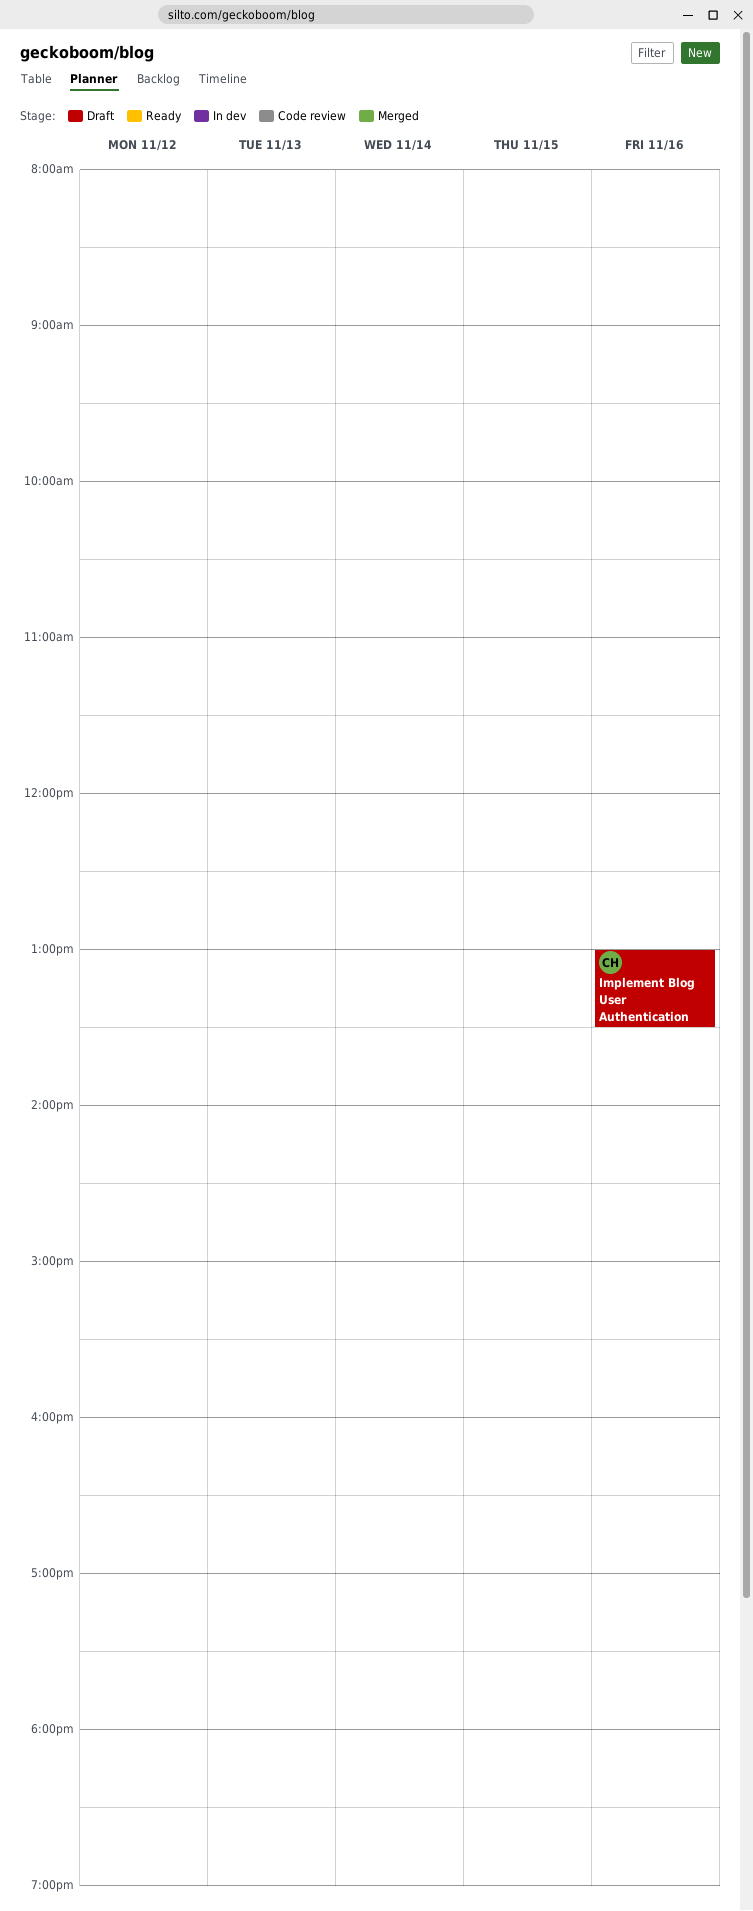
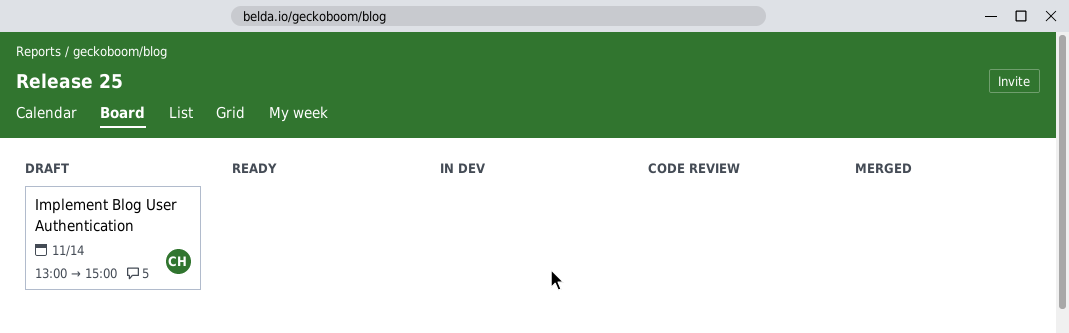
Implement Blog User Authentication, day: Nov 16 -> Nov 14
Implement Blog User Authentication, ends: 13:30 -> 15:00

